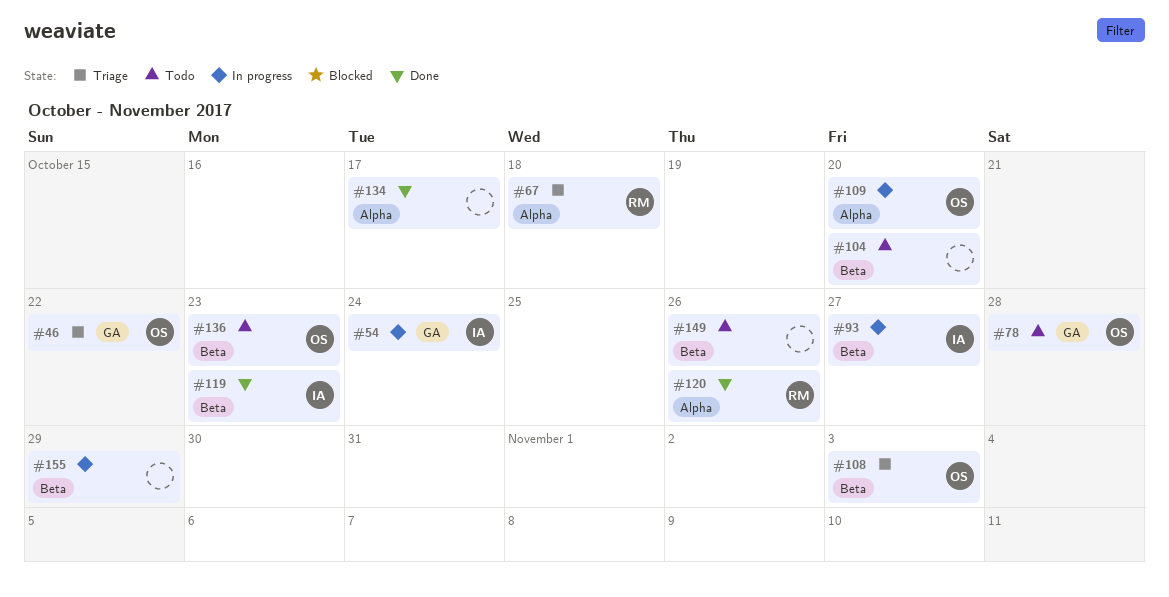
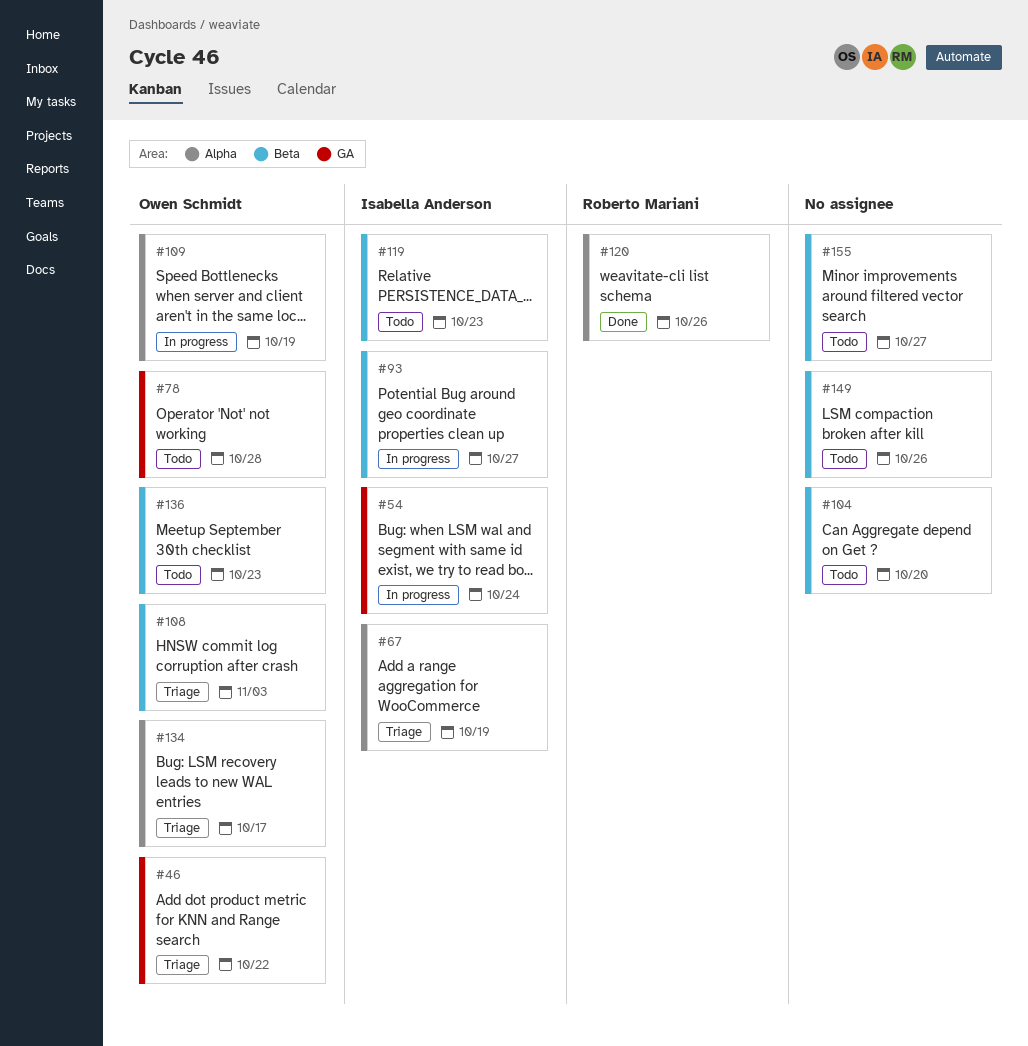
#67, owner: Roberto Mariani -> Isabella Anderson
#67, due: Oct 18 -> Oct 19
#109, due: Oct 20 -> Oct 19
#119, status: Done -> Todo
#134, status: Done -> Triage
#134, owner: none -> Owen Schmidt
#155, status: In progress -> Todo
#155, due: Oct 29 -> Oct 27

